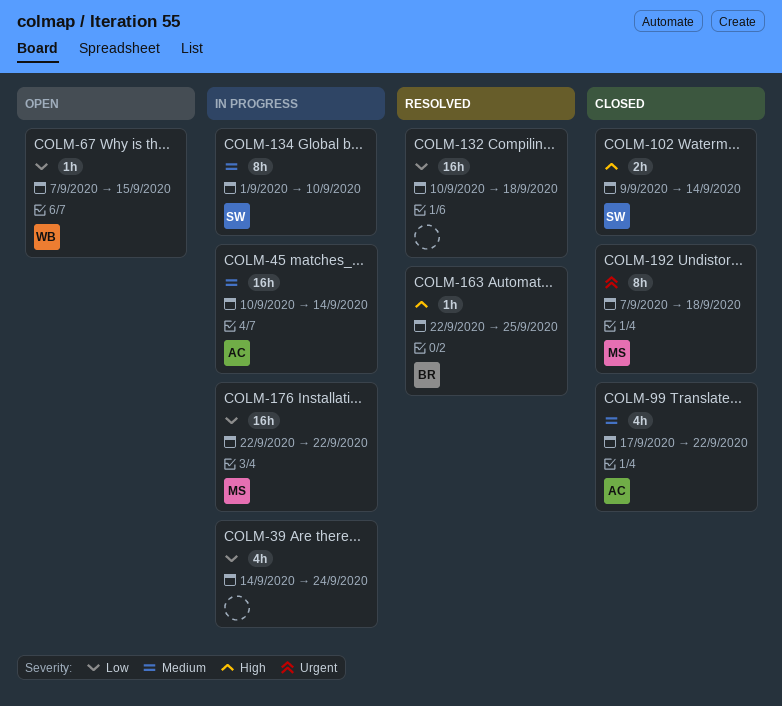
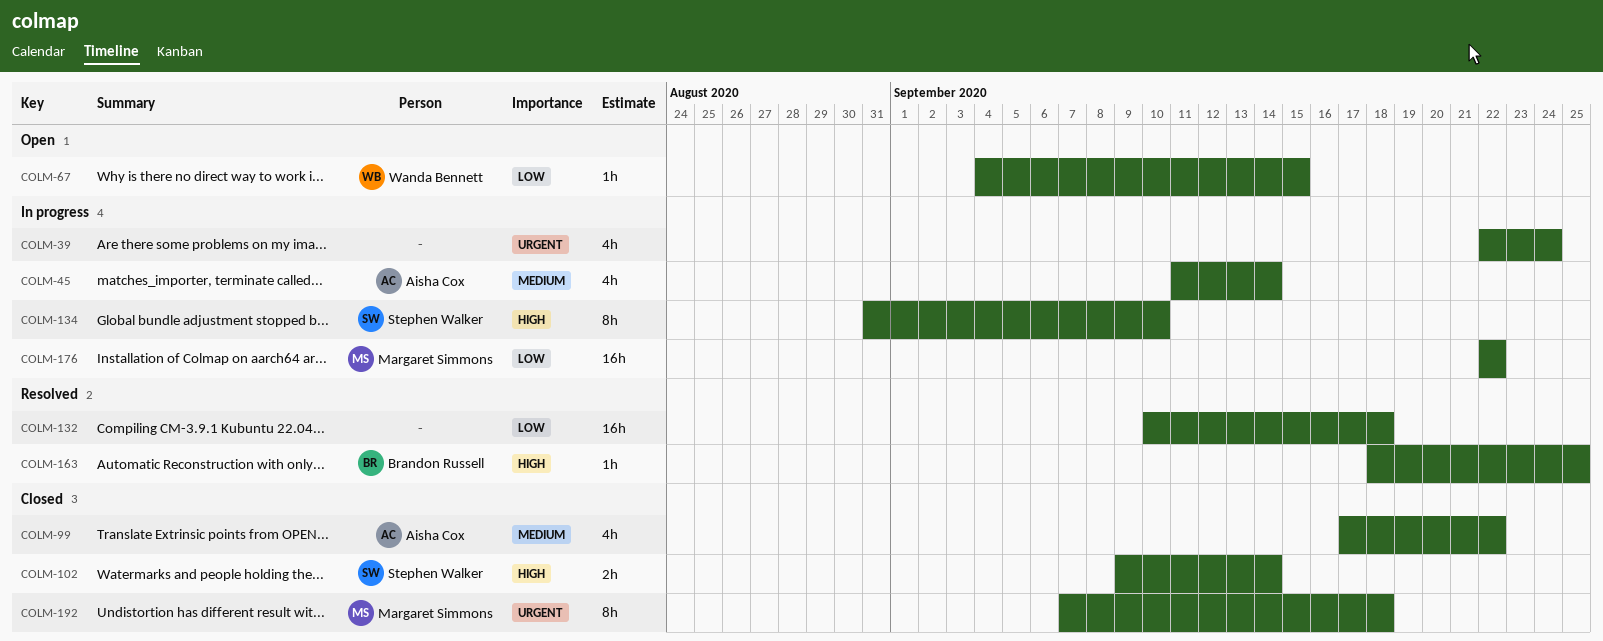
COLM-39, priority: Low -> Urgent
COLM-39, start: Sep 14 -> Sep 22
COLM-45, estimate: 16h -> 4h
COLM-45, start: Sep 10 -> Sep 11
COLM-67, start: Sep 7 -> Sep 4
COLM-134, priority: Medium -> High
COLM-134, start: Sep 1 -> Aug 31
COLM-163, start: Sep 22 -> Sep 18

